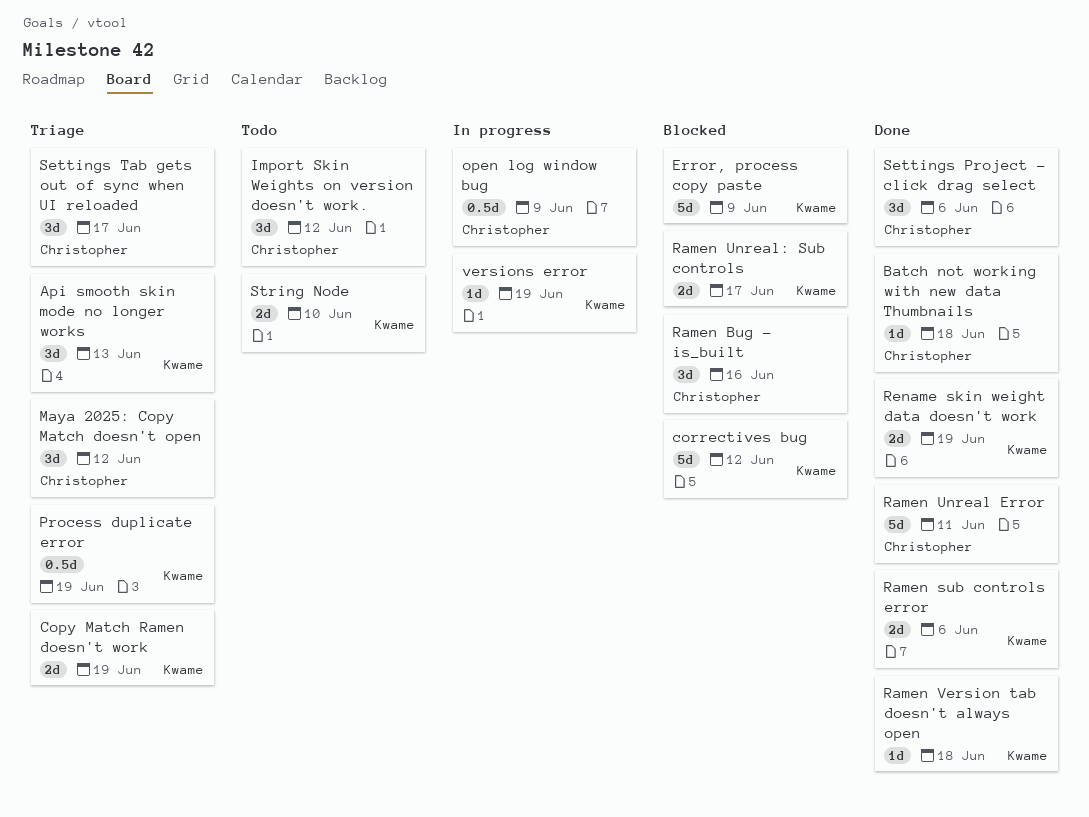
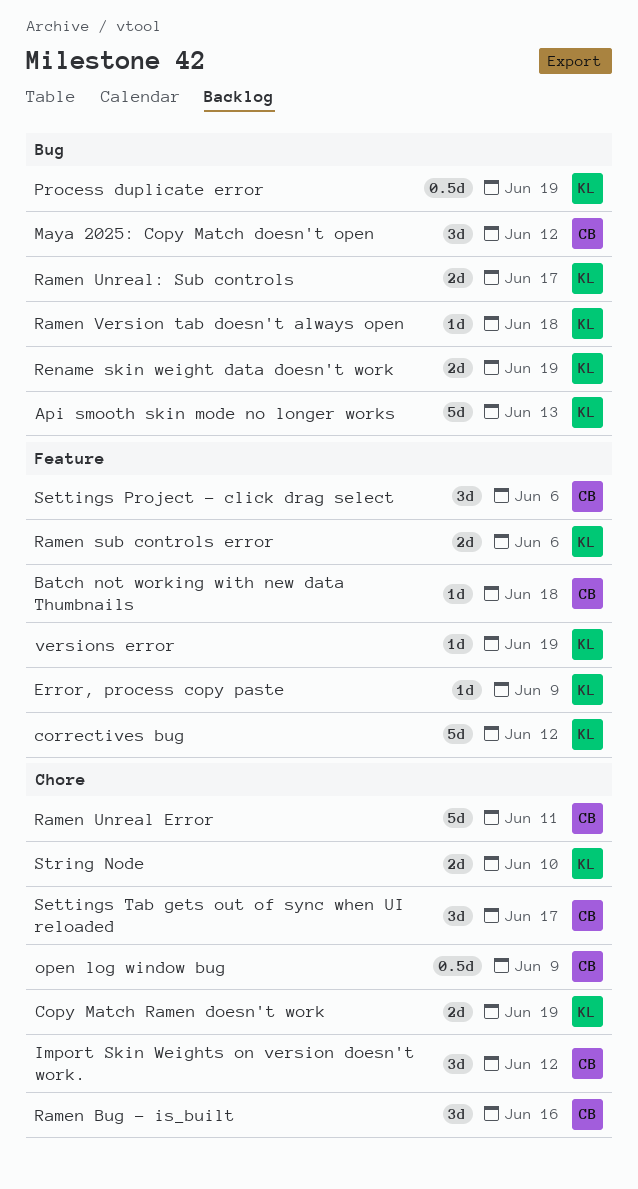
Api smooth skin mode no longer works, estimate: 3d -> 5d
Error, process copy paste, estimate: 5d -> 1d

